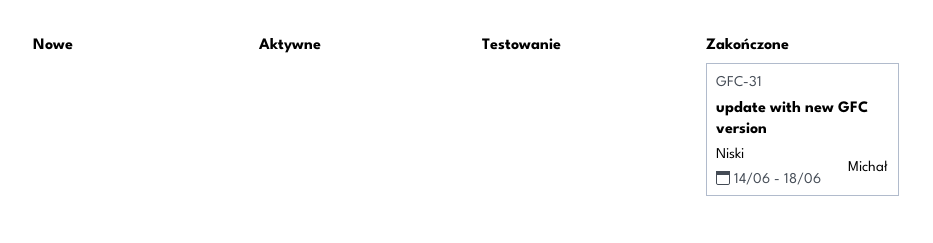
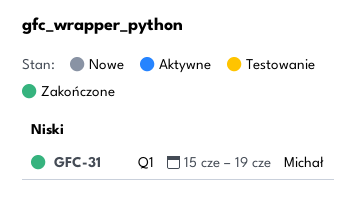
GFC-31, start: Jun 14 -> Jun 15
GFC-31, due: Jun 18 -> Jun 19

